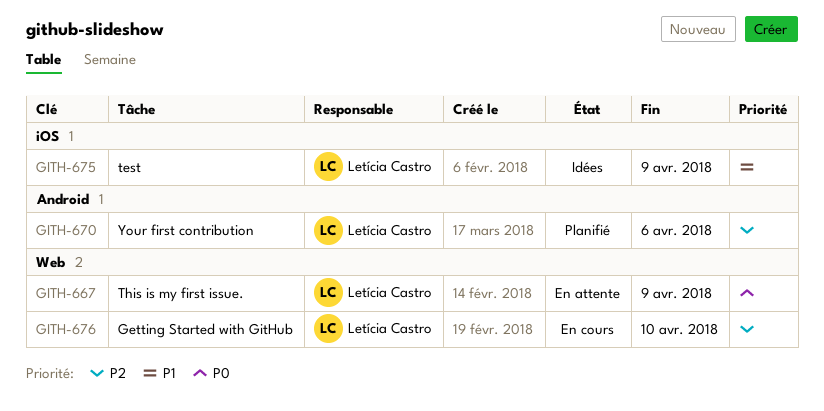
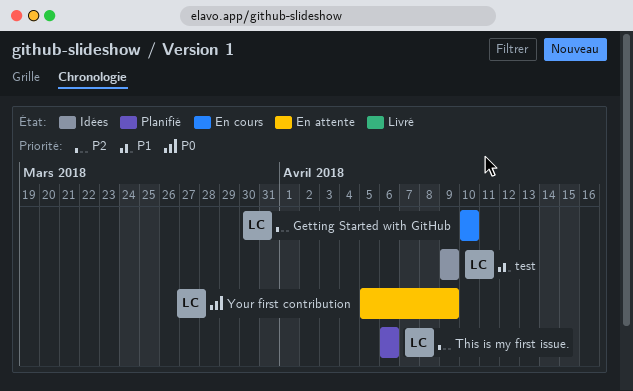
This is my first issue., status: En attente -> Planifié
This is my first issue., priority: P0 -> P2
This is my first issue., due: Apr 9 -> Apr 6
Your first contribution, status: Planifié -> En attente
Your first contribution, priority: P2 -> P0
Your first contribution, due: Apr 6 -> Apr 9

